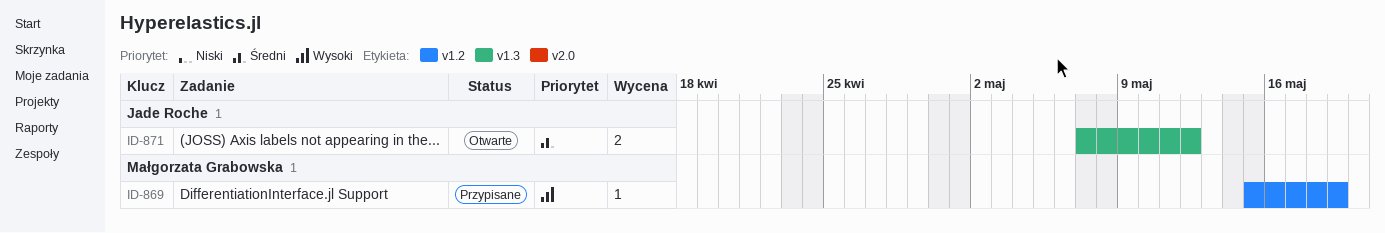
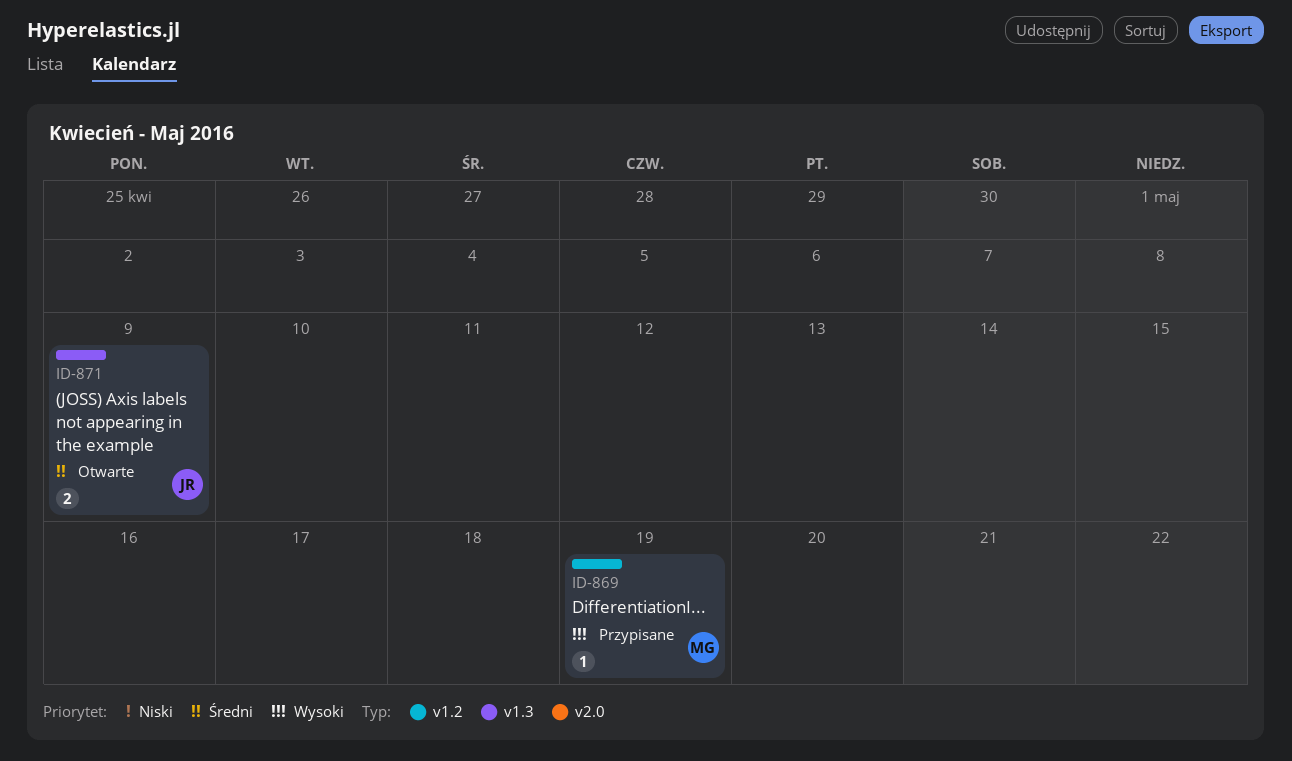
ID-871, due: May 12 -> May 9

